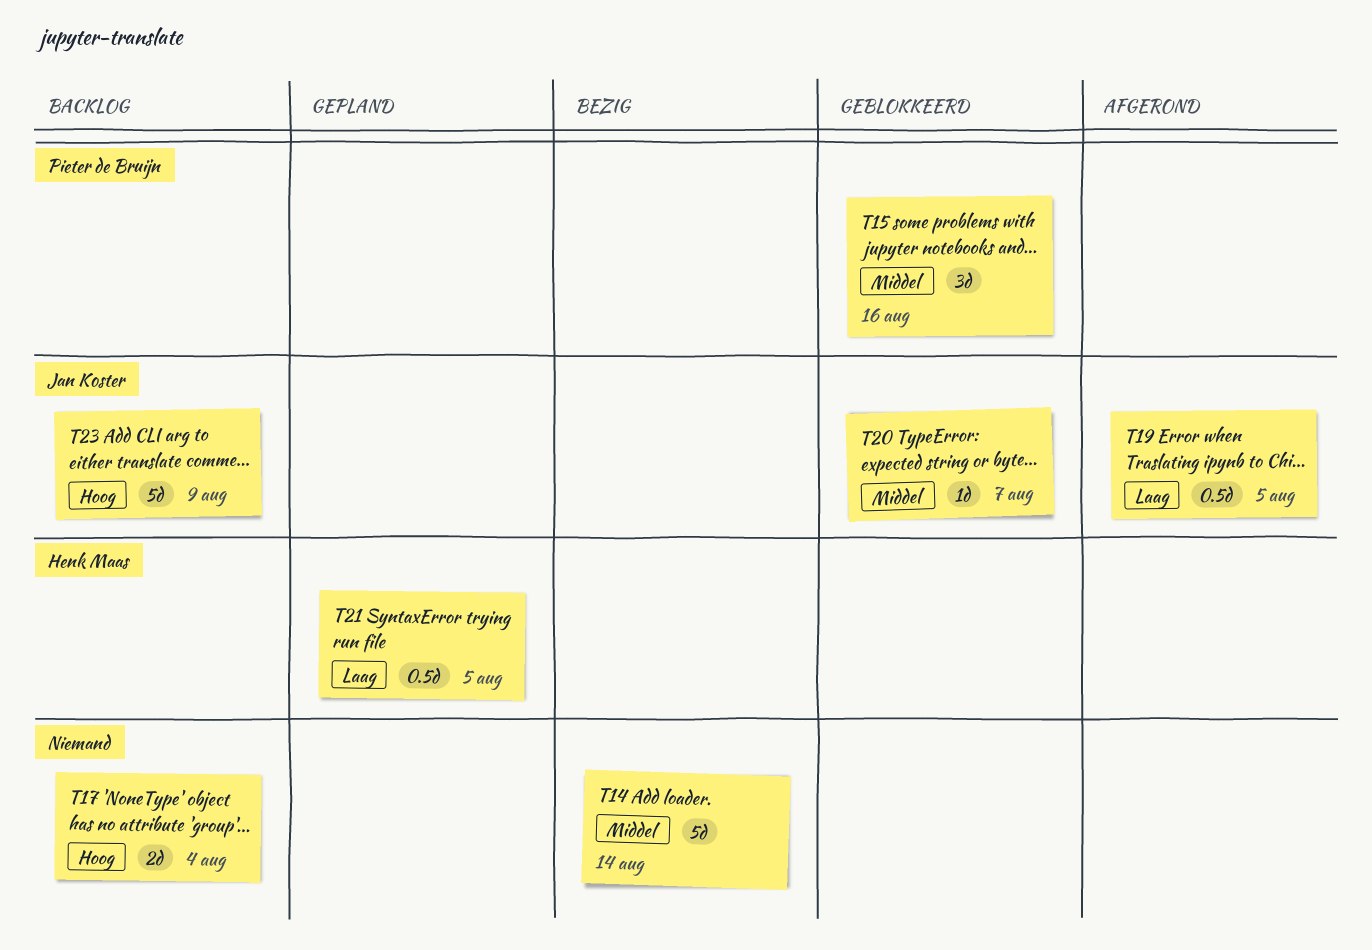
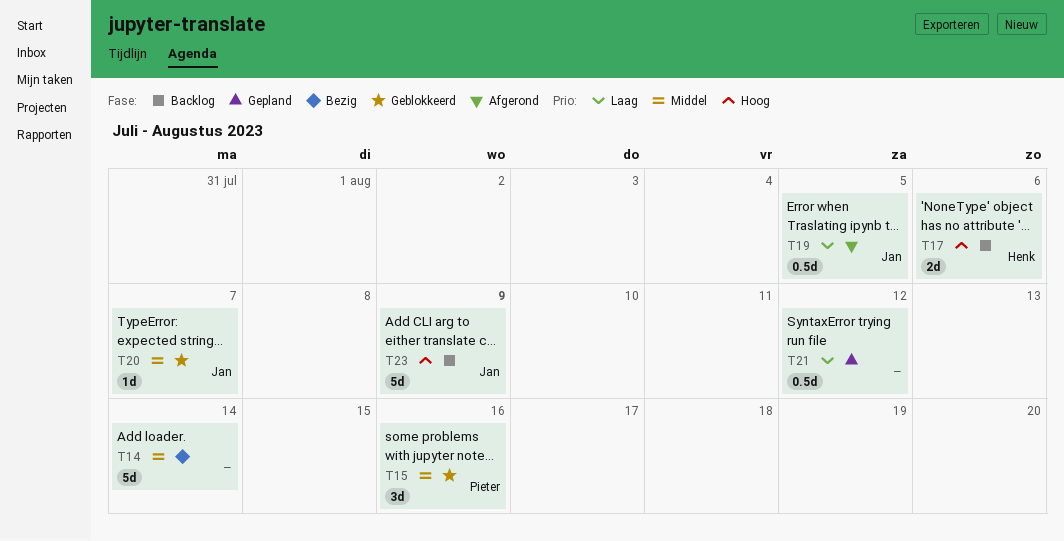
T17, owner: none -> Henk Maas
T17, due: Aug 4 -> Aug 6
T21, owner: Henk Maas -> none
T21, due: Aug 5 -> Aug 12

